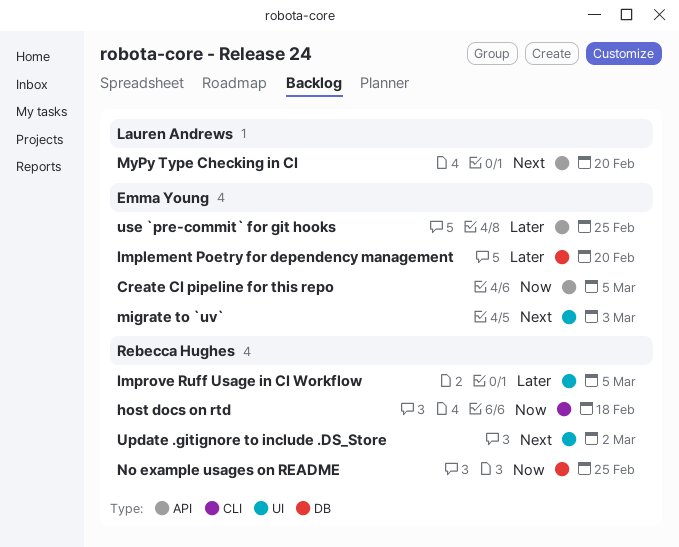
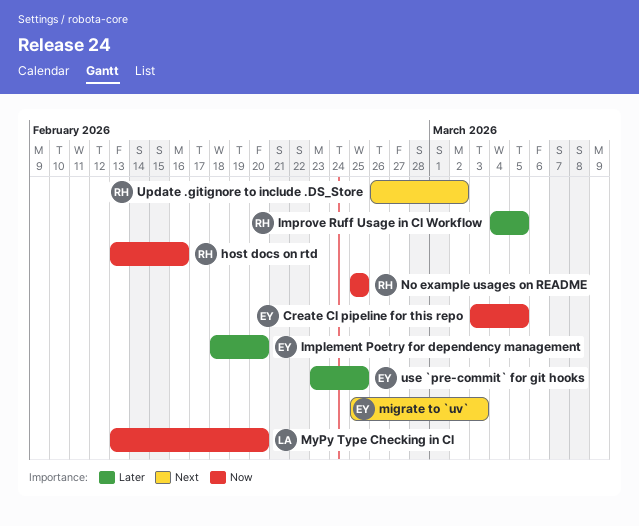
host docs on rtd, due: Feb 18 -> Feb 16
MyPy Type Checking in CI, priority: Next -> Now

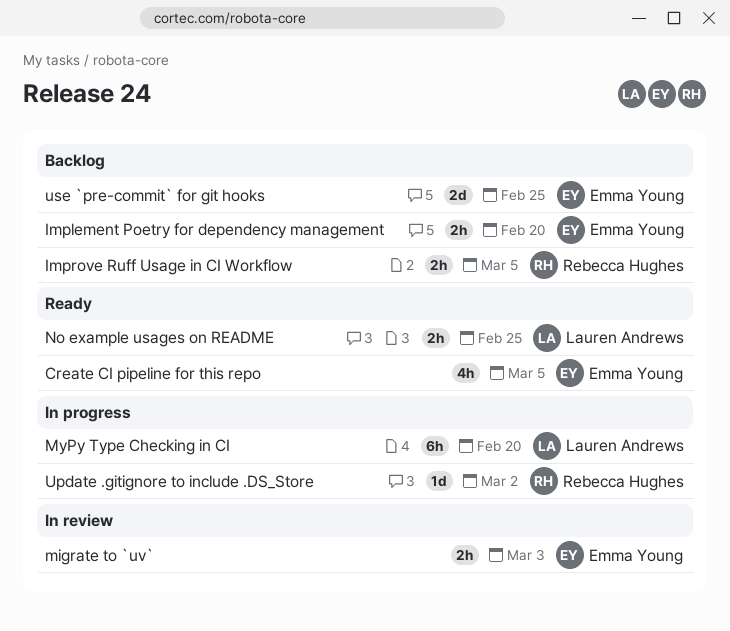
host docs on rtd: present -> none
No example usages on README, owner: Rebecca Hughes -> Lauren Andrews

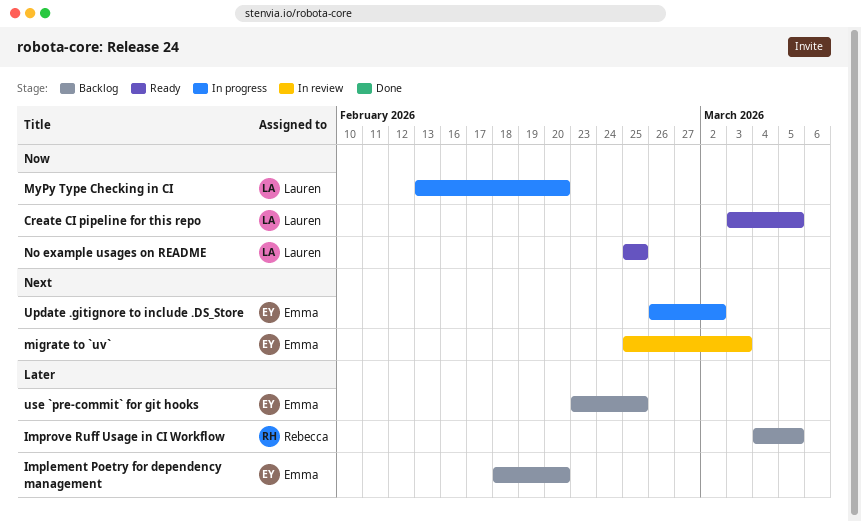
Create CI pipeline for this repo, owner: Emma Young -> Lauren Andrews
Update .gitignore to include .DS_Store, owner: Rebecca Hughes -> Emma Young

